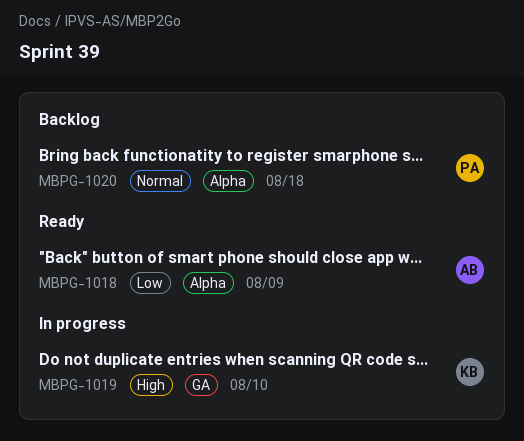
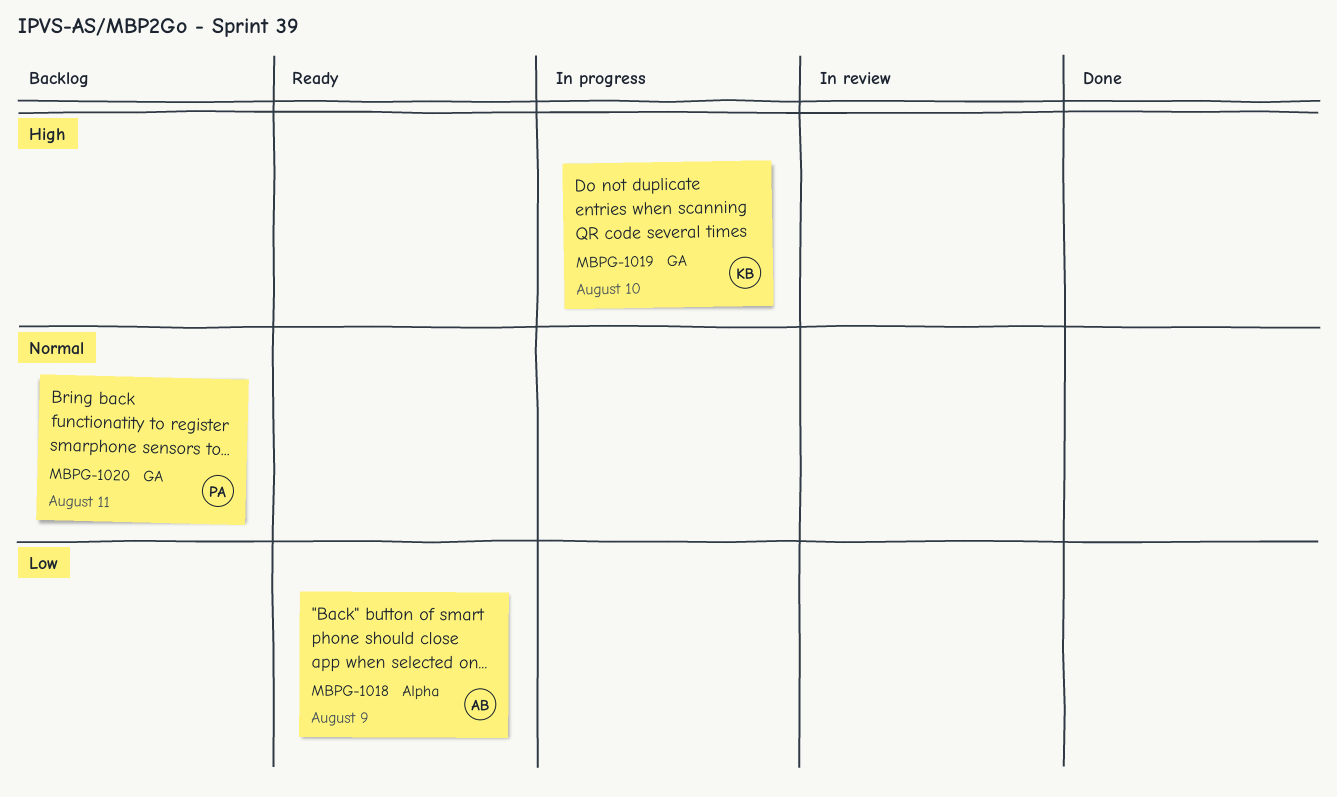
MBPG-1020, label: Alpha -> GA
MBPG-1020, due: Aug 18 -> Aug 11

